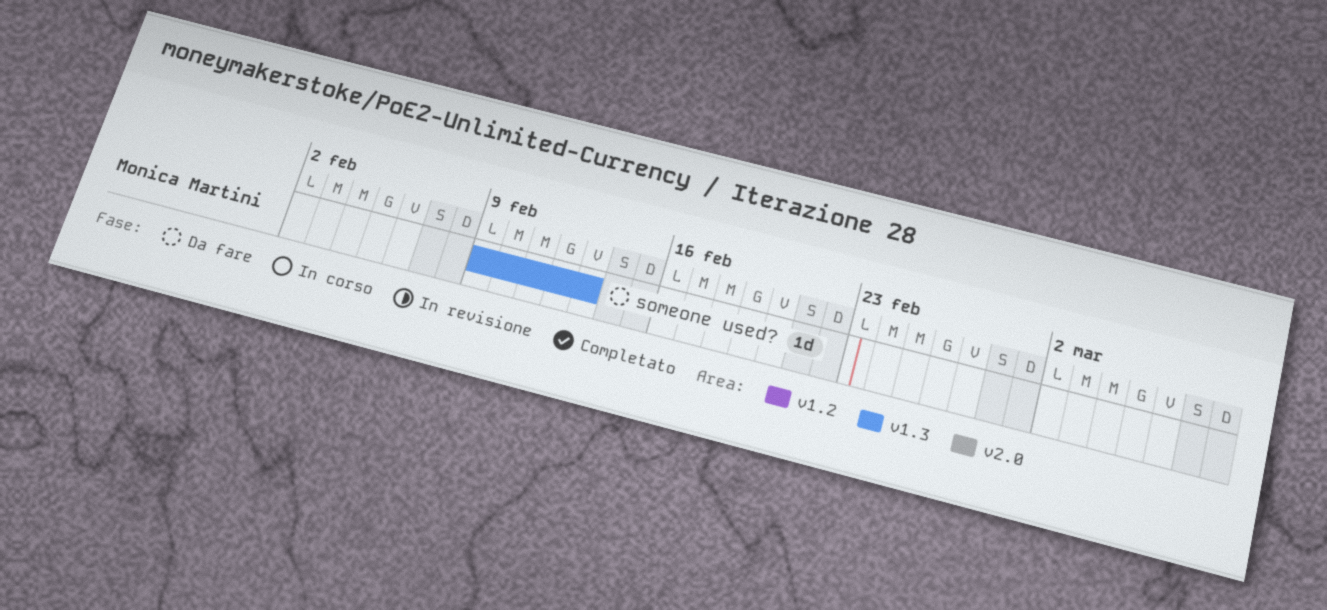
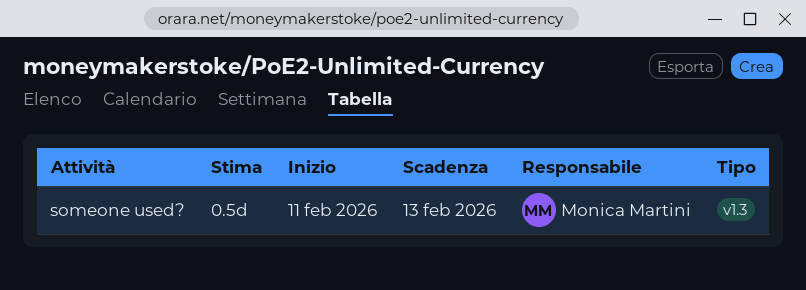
someone used?, estimate: 1d -> 0.5d
someone used?, start: Feb 9 -> Feb 11

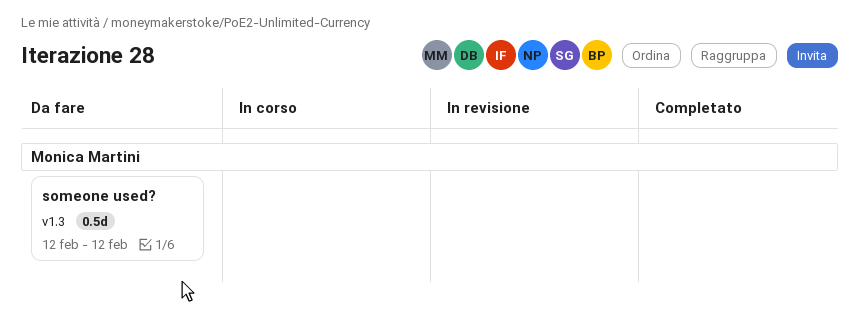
someone used?, start: Feb 11 -> Feb 12
someone used?, due: Feb 13 -> Feb 12

